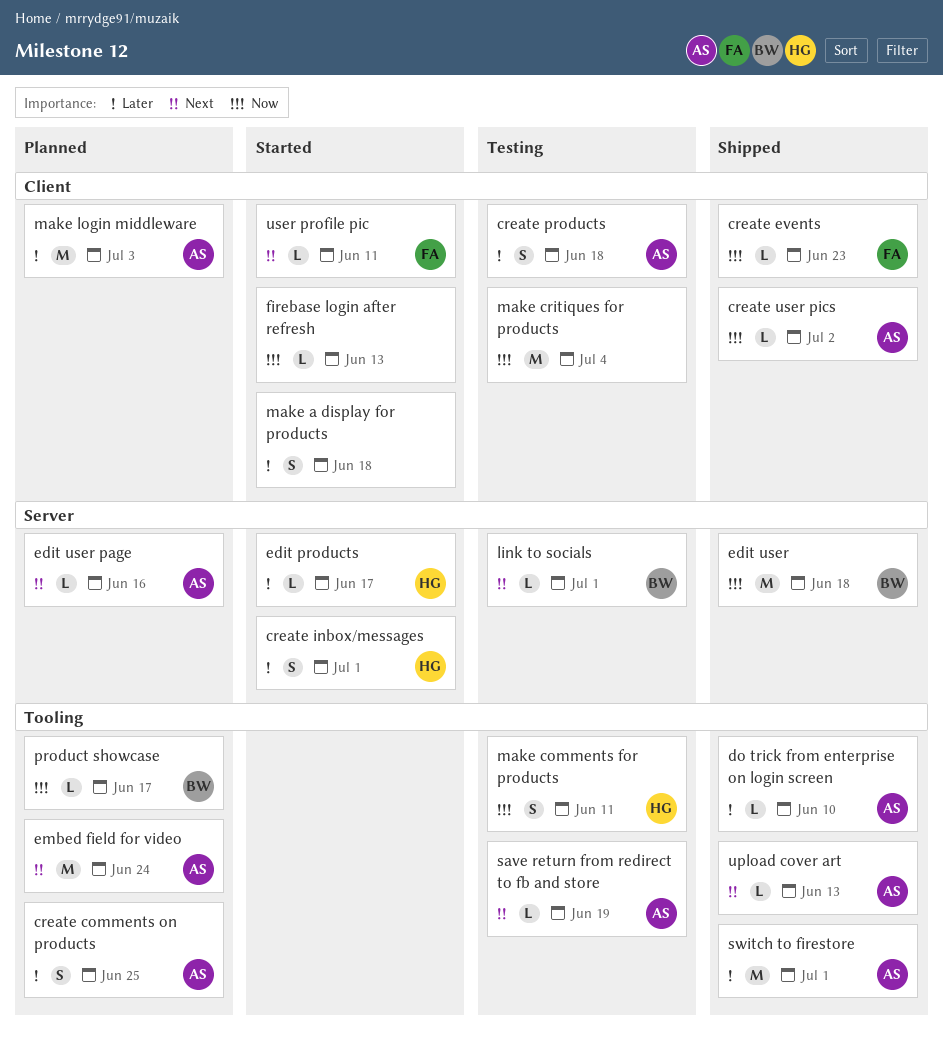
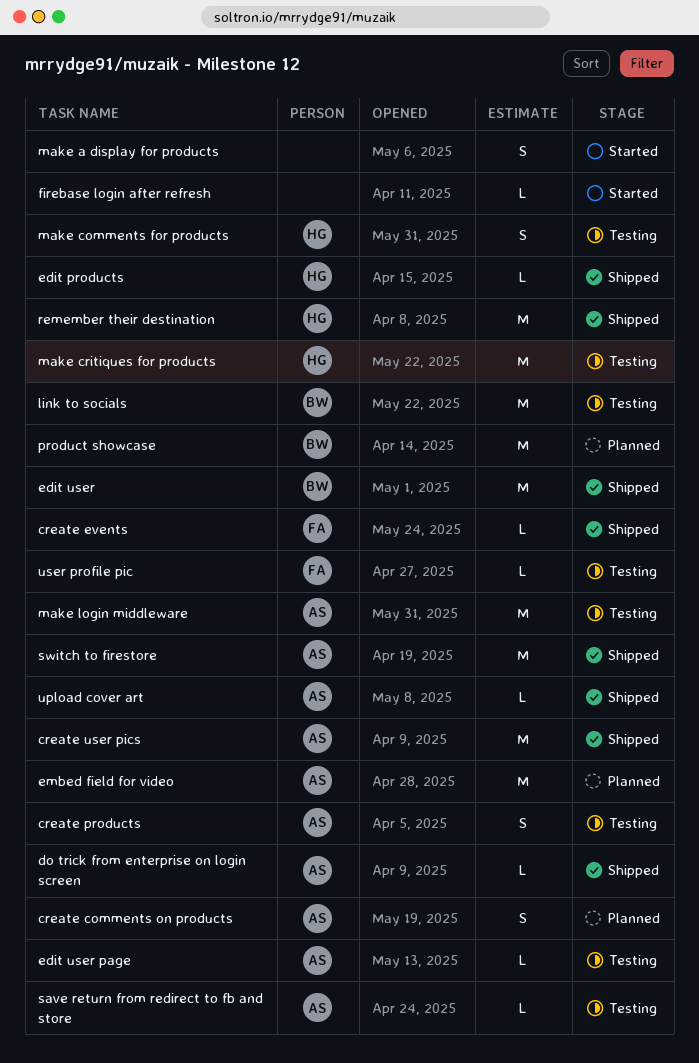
create inbox/messages: present -> none
create user pics, estimate: L -> M
edit products, status: Started -> Shipped
edit user page, status: Planned -> Testing
link to socials, estimate: L -> M
make critiques for products, owner: none -> HG
make login middleware, status: Planned -> Testing
product showcase, estimate: L -> M
remember their destination: none -> present
user profile pic, status: Started -> Testing

